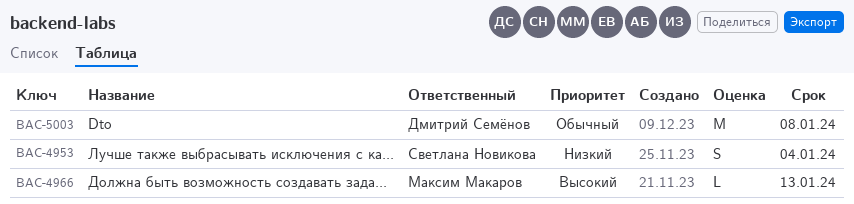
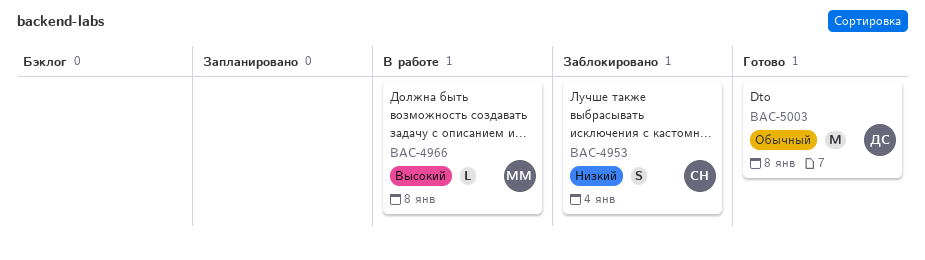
BAC-4966, due: Jan 13 -> Jan 8

